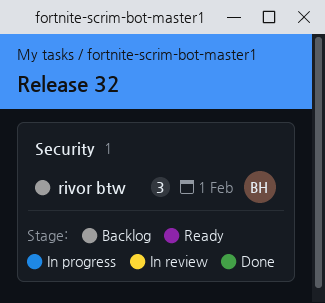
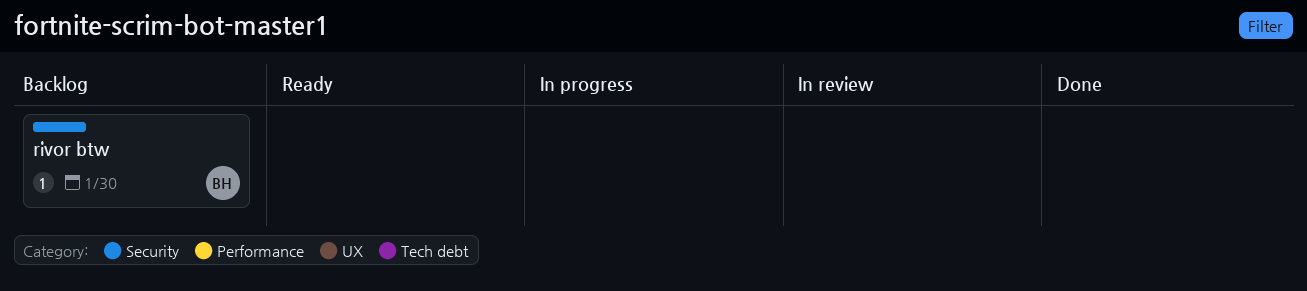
rivor btw, estimate: 3 -> 1
rivor btw, due: Feb 1 -> Jan 30

